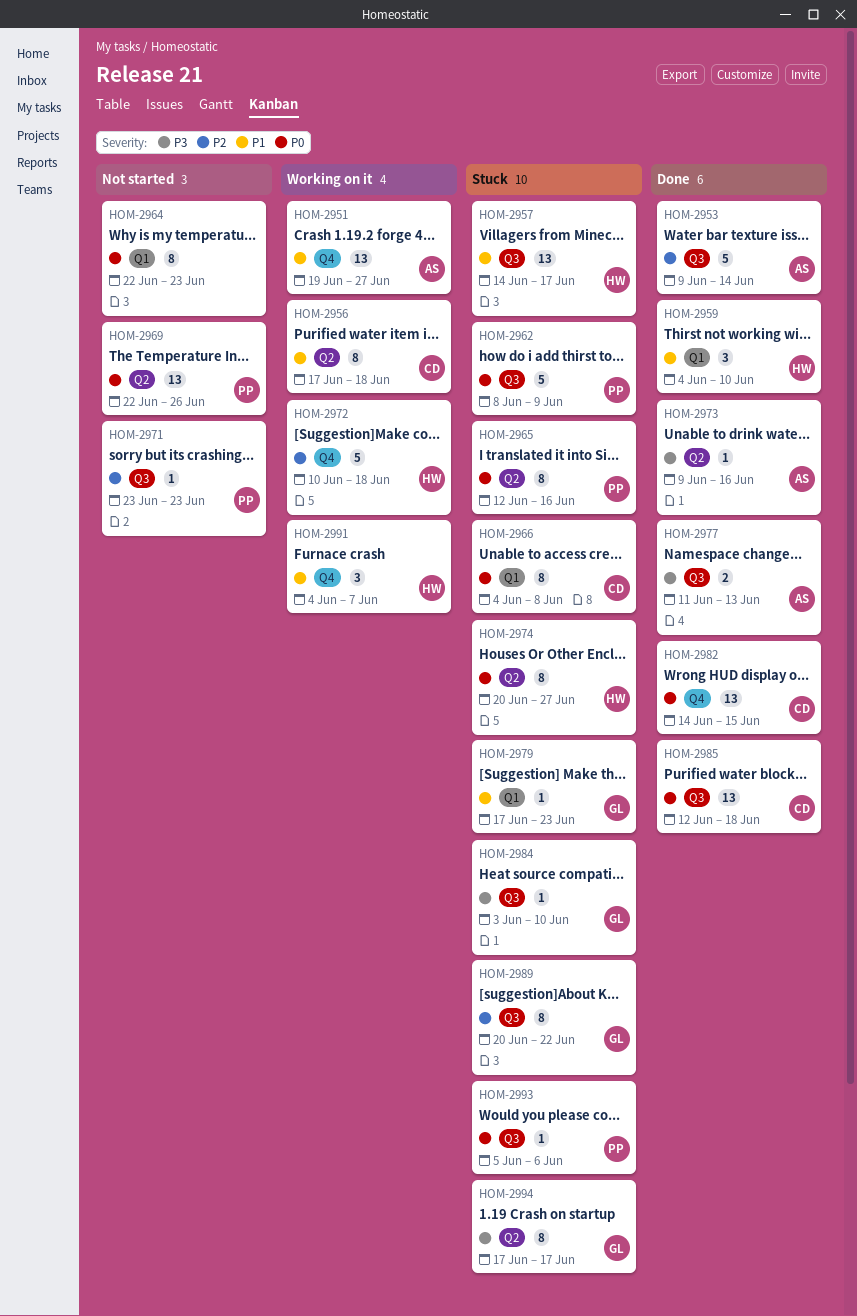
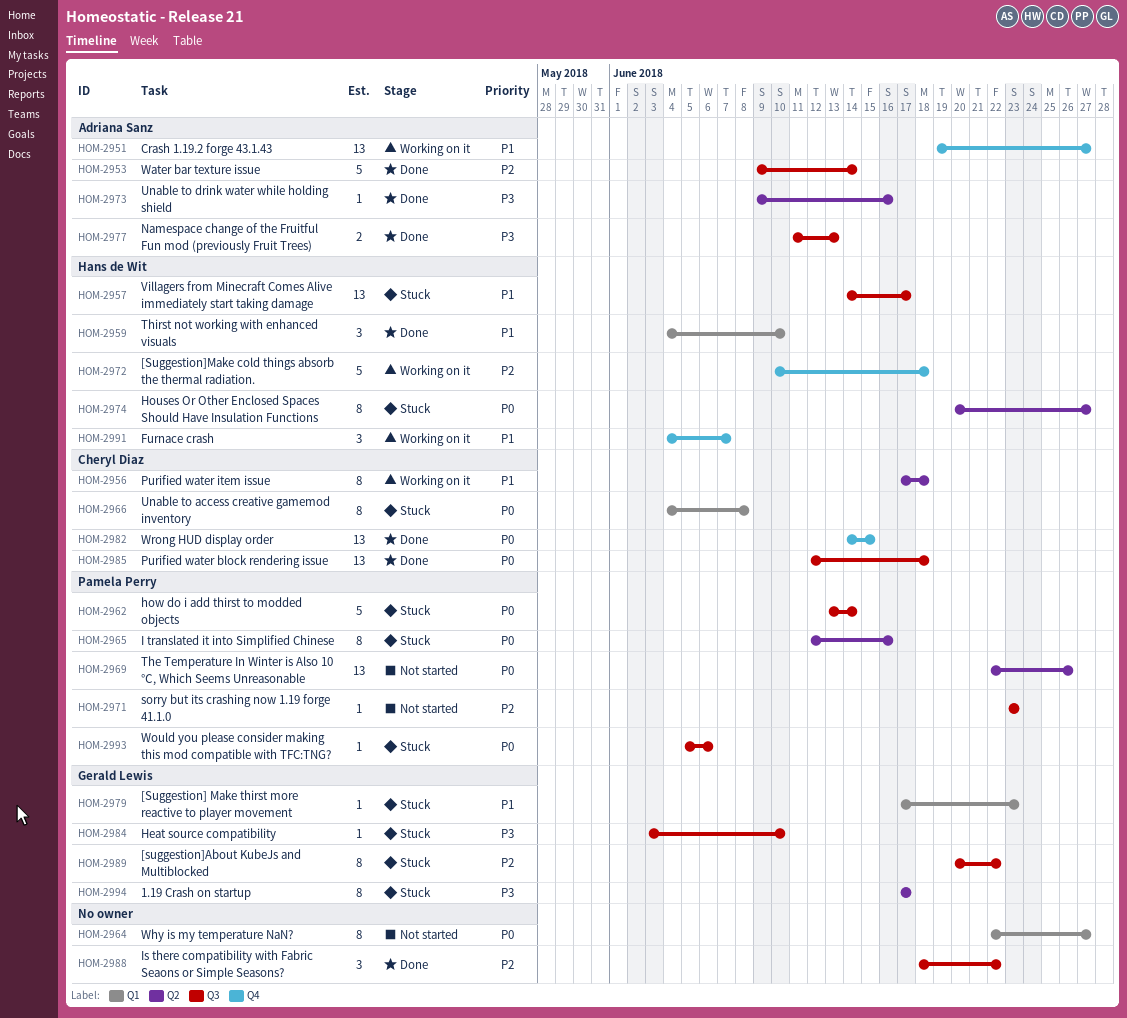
HOM-2962, start: Jun 8 -> Jun 13
HOM-2962, due: Jun 9 -> Jun 14
HOM-2964, due: Jun 23 -> Jun 27
HOM-2988: none -> present

